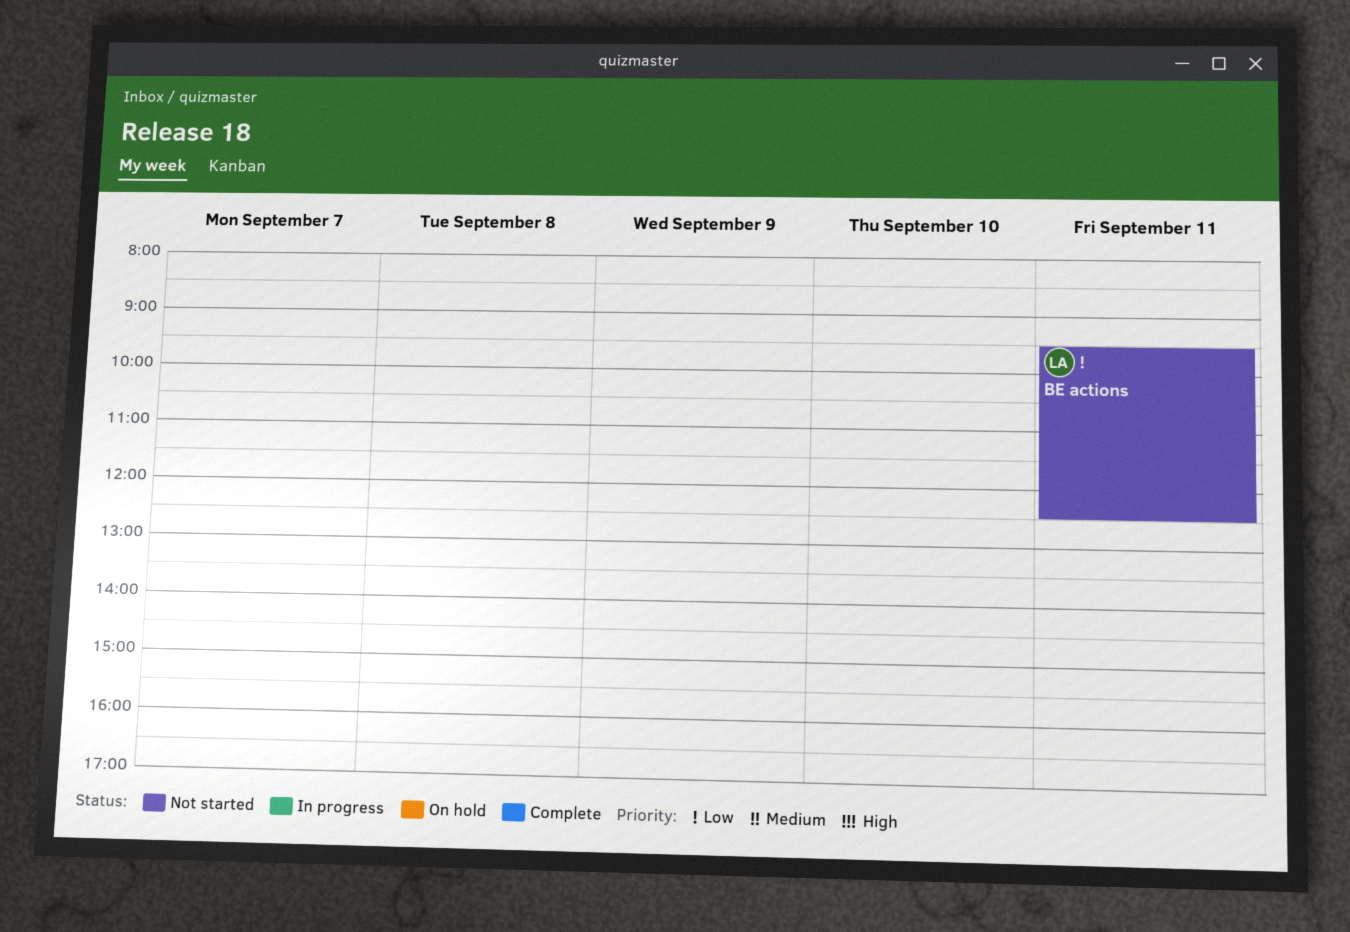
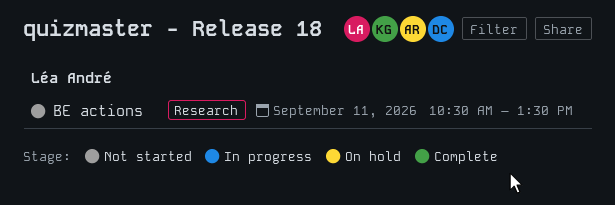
BE actions, begins: 09:30 -> 10:30
BE actions, ends: 12:30 -> 13:30

